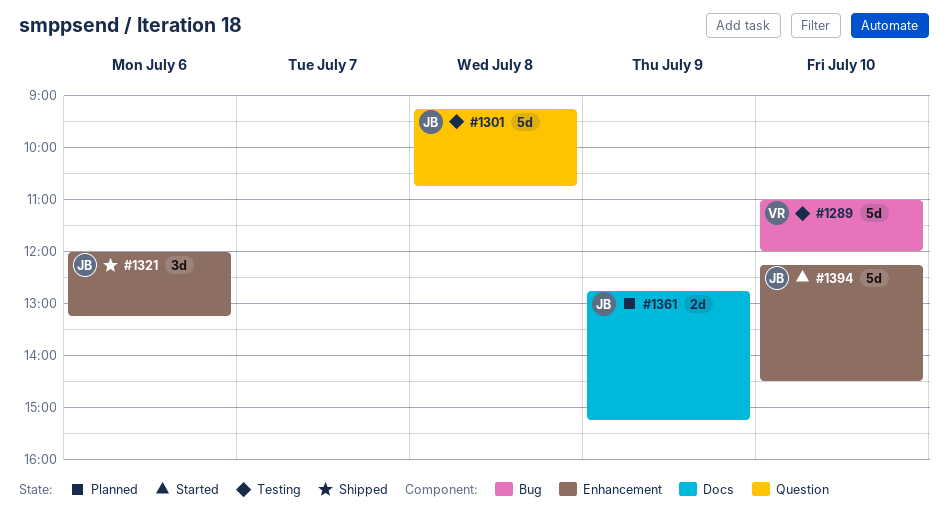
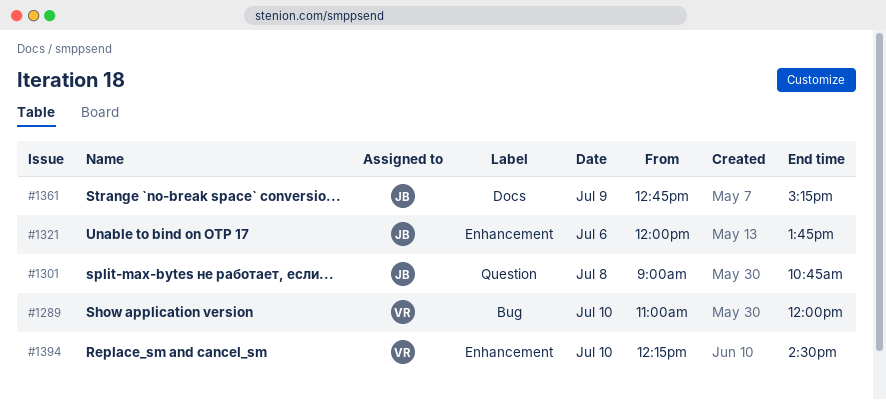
#1301, begins: 09:15 -> 09:00
#1321, ends: 13:15 -> 13:45
#1394, owner: JB -> VR

